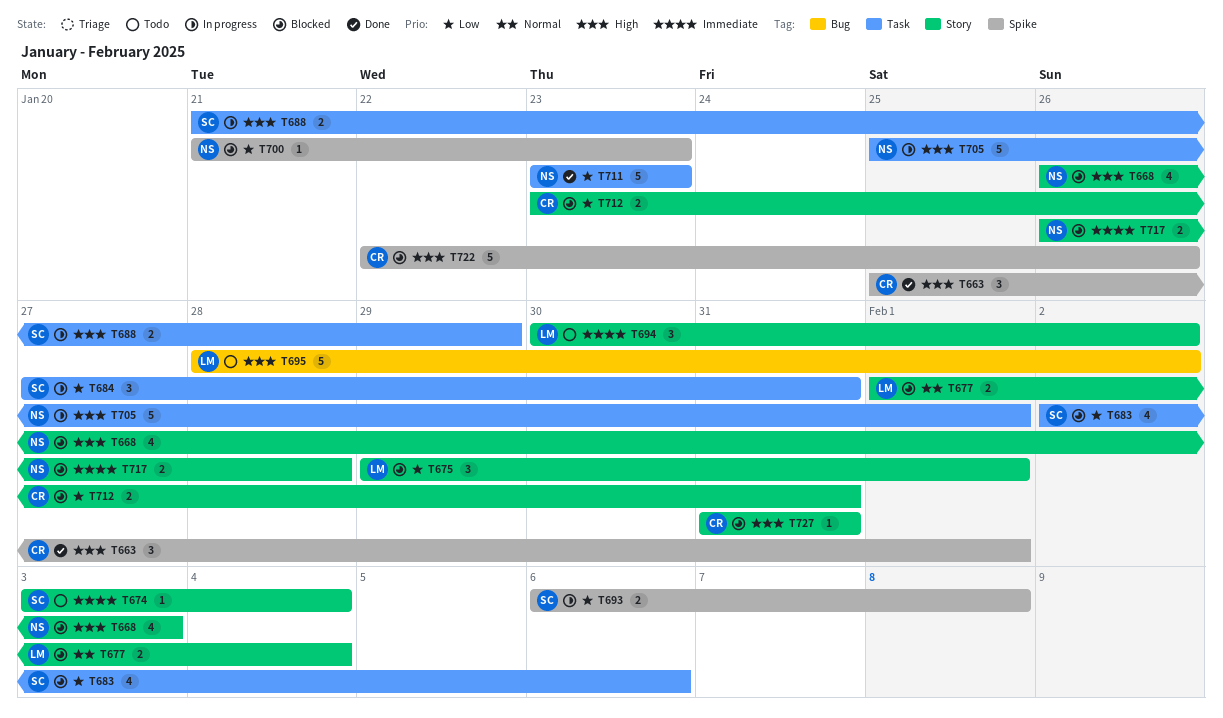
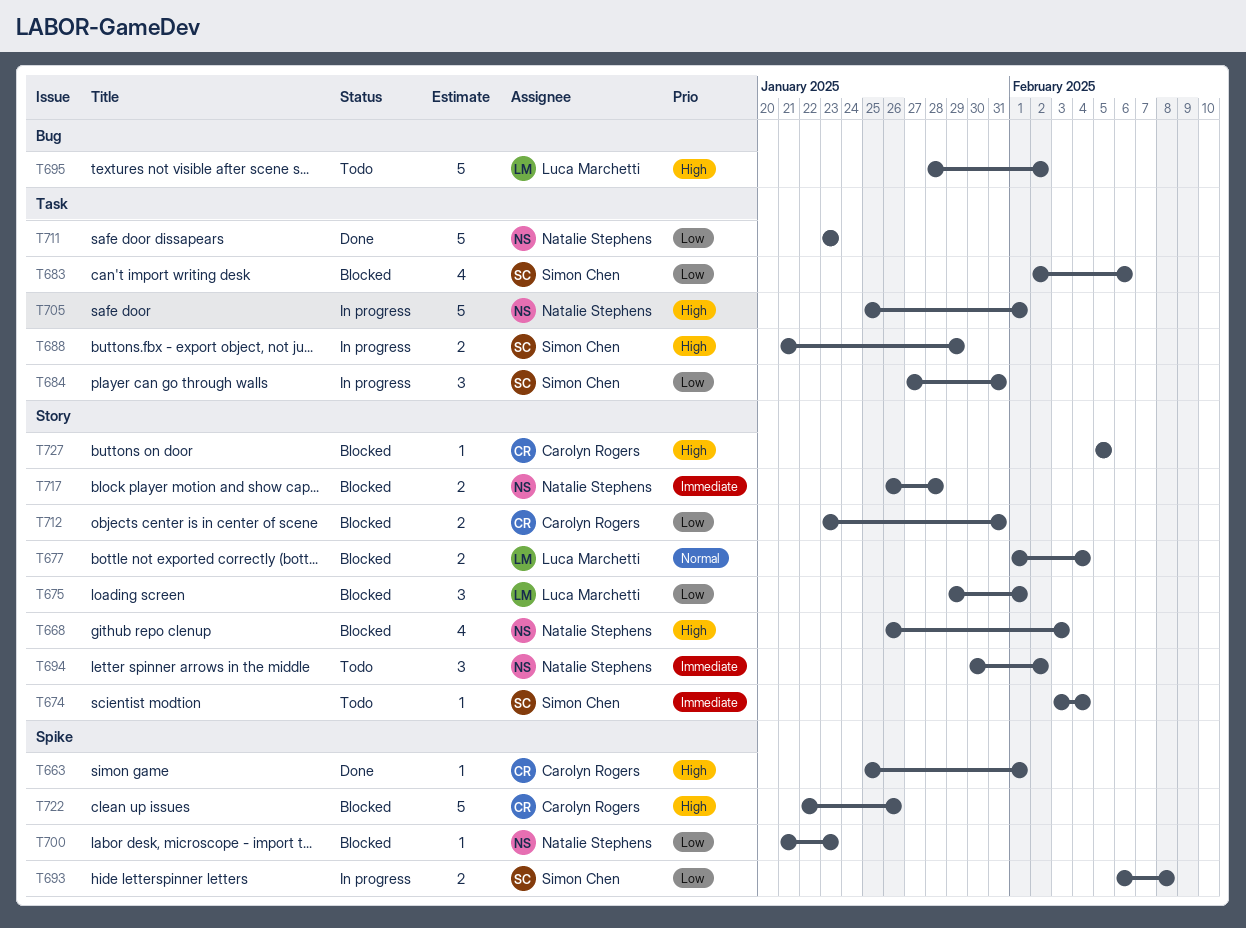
T663, estimate: 3 -> 1
T694, owner: Luca Marchetti -> Natalie Stephens
T727, start: Jan 31 -> Feb 5
T727, due: Jan 31 -> Feb 5

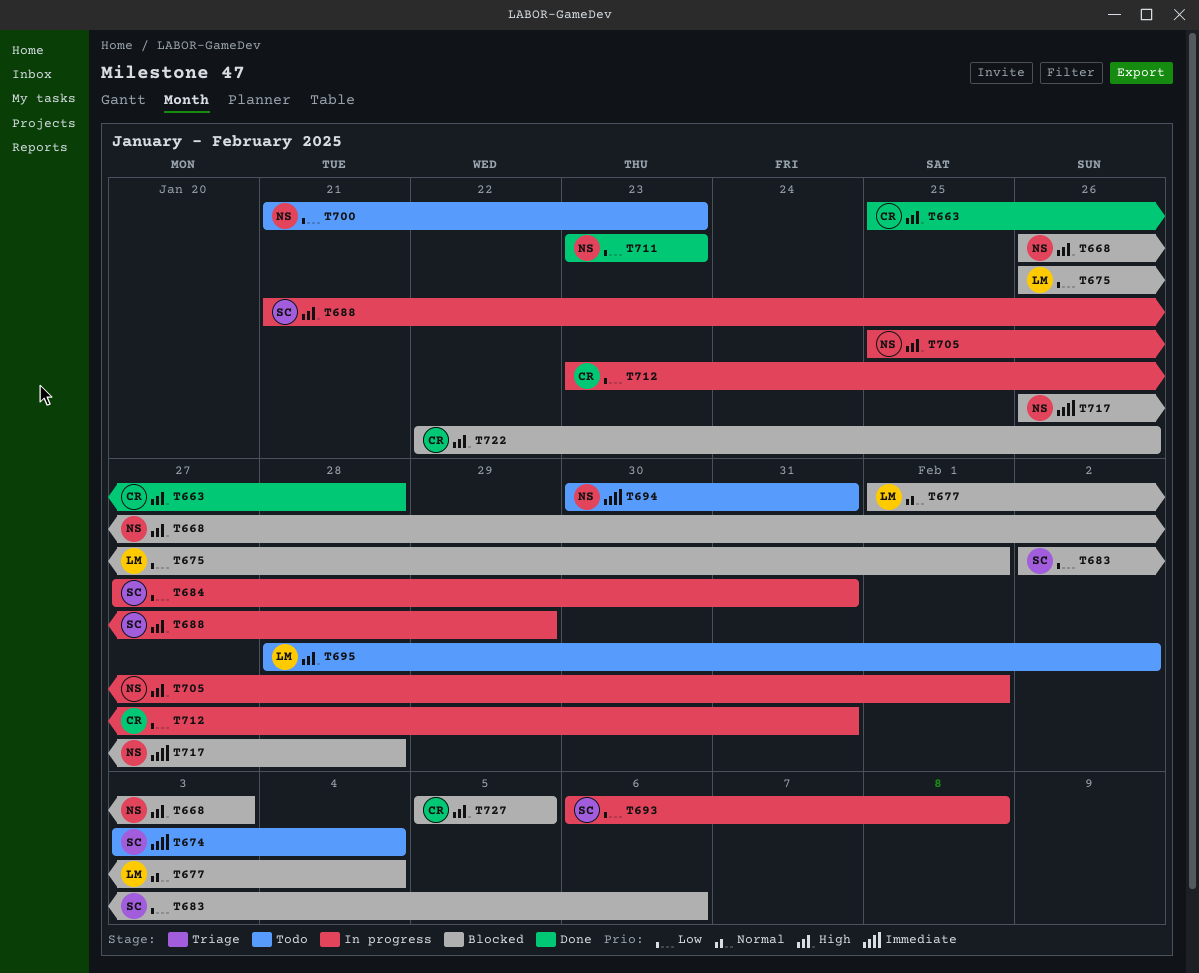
T663, due: Feb 1 -> Jan 28
T675, start: Jan 29 -> Jan 26
T694, due: Feb 2 -> Jan 31
T700, status: Blocked -> Todo
T712, status: Blocked -> In progress

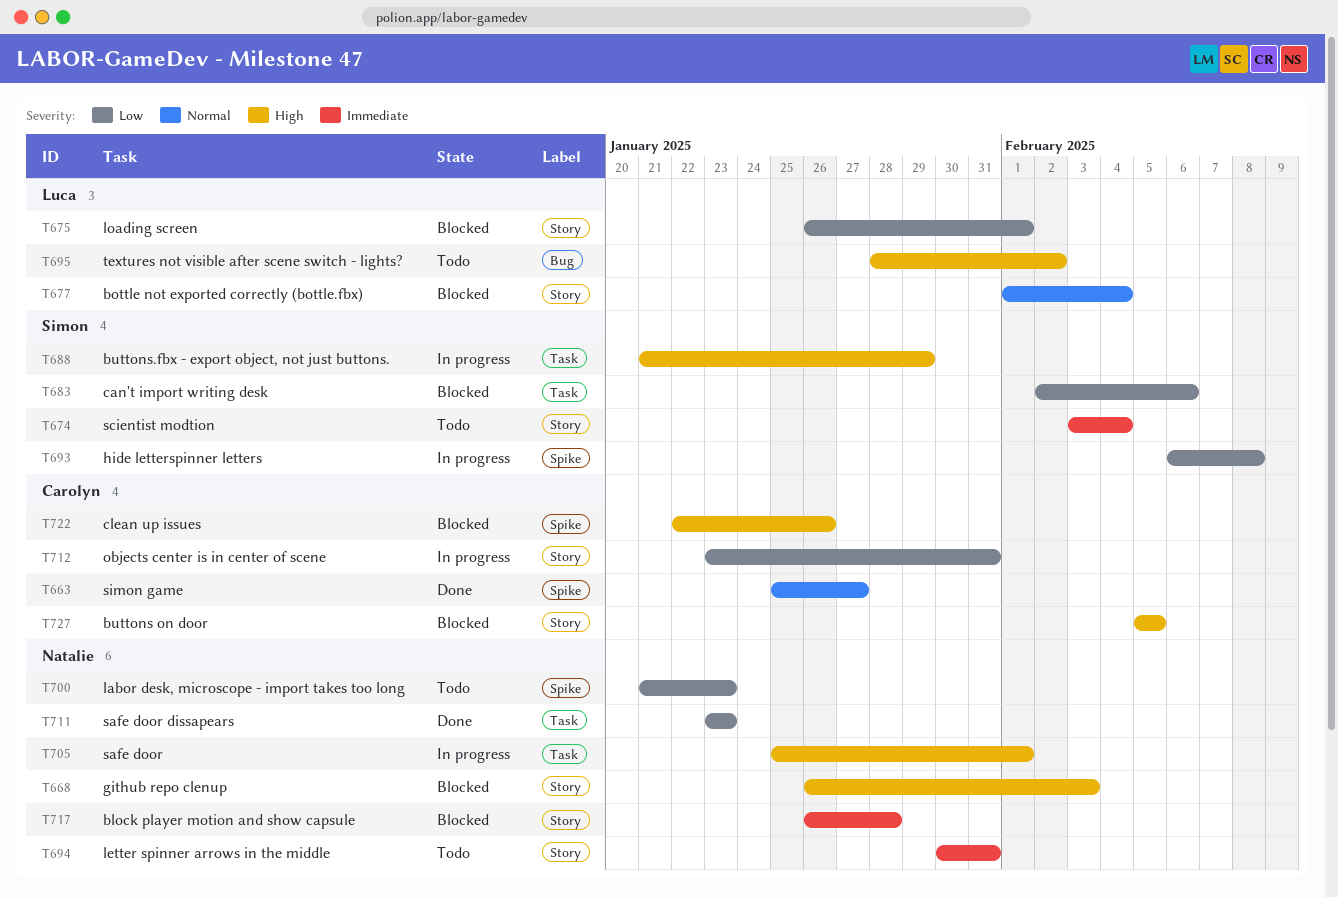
T663, priority: High -> Normal
T663, due: Jan 28 -> Jan 27
T684: present -> none

